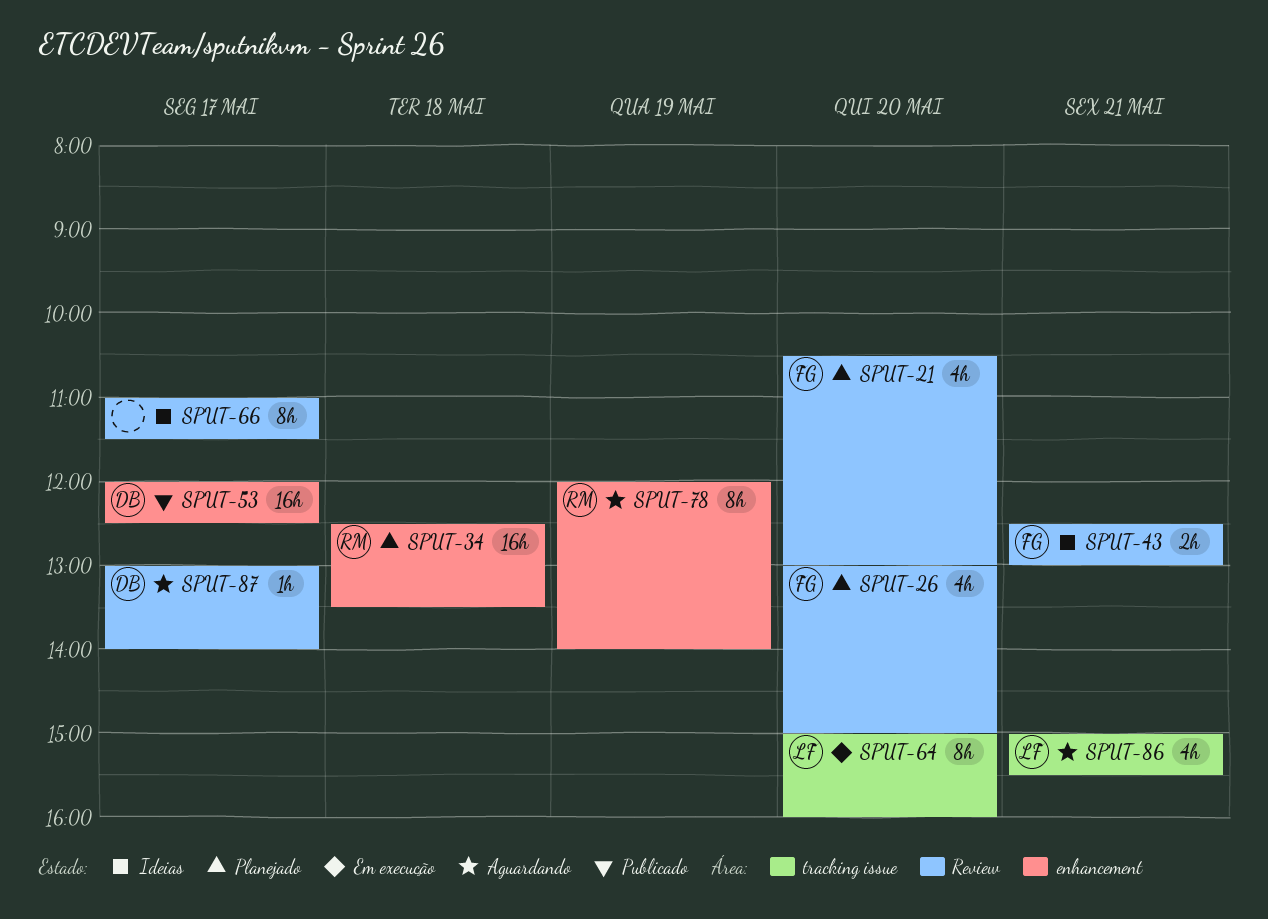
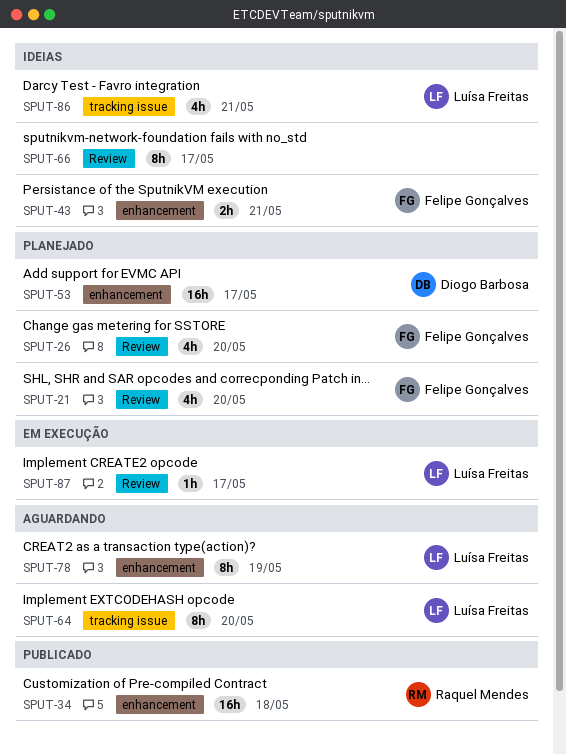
SPUT-34, status: Planejado -> Publicado
SPUT-43, label: Review -> enhancement
SPUT-53, status: Publicado -> Planejado
SPUT-64, status: Em execução -> Aguardando
SPUT-78, owner: Raquel Mendes -> Luísa Freitas
SPUT-86, status: Aguardando -> Ideias
SPUT-87, status: Aguardando -> Em execução
SPUT-87, owner: Diogo Barbosa -> Luísa Freitas

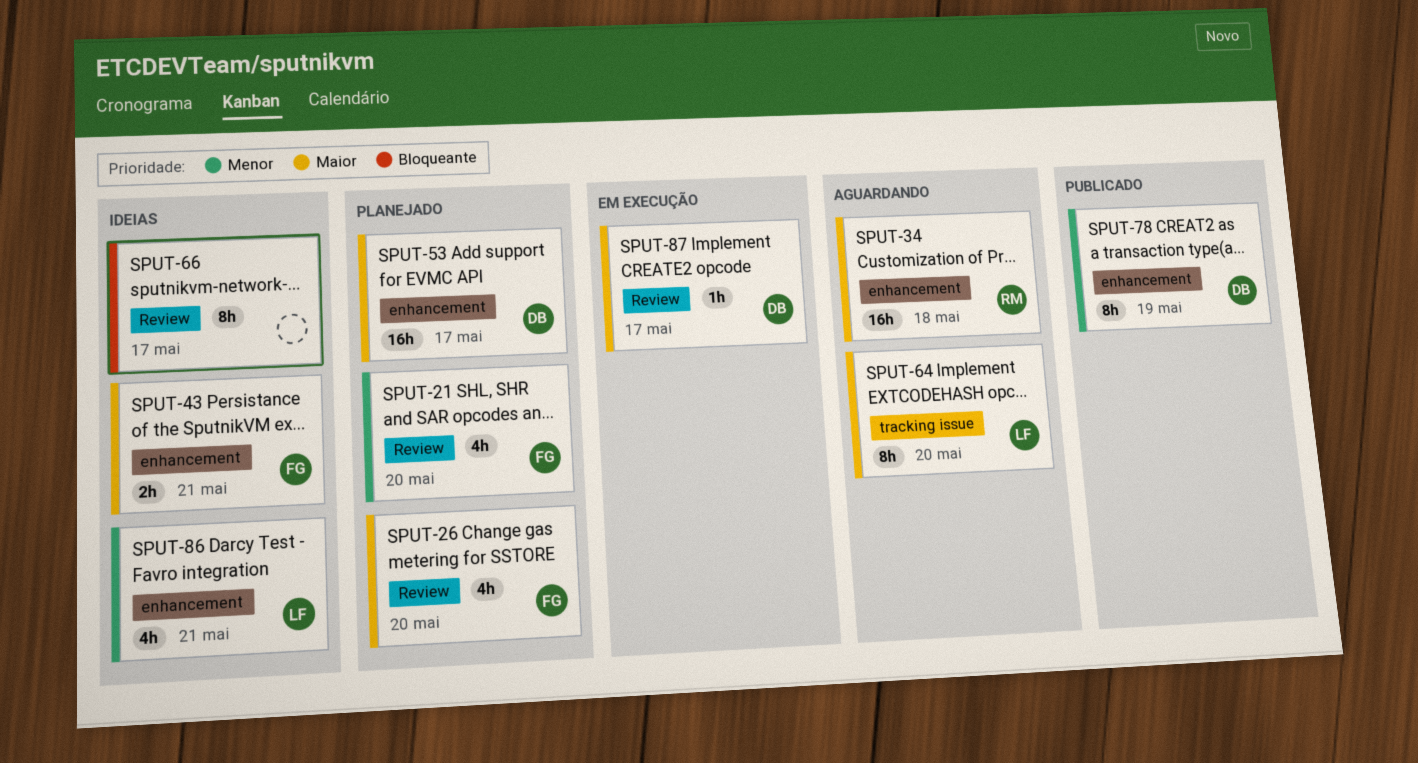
SPUT-34, status: Publicado -> Aguardando
SPUT-78, status: Aguardando -> Publicado
SPUT-78, owner: Luísa Freitas -> Diogo Barbosa
SPUT-86, label: tracking issue -> enhancement
SPUT-87, owner: Luísa Freitas -> Diogo Barbosa

